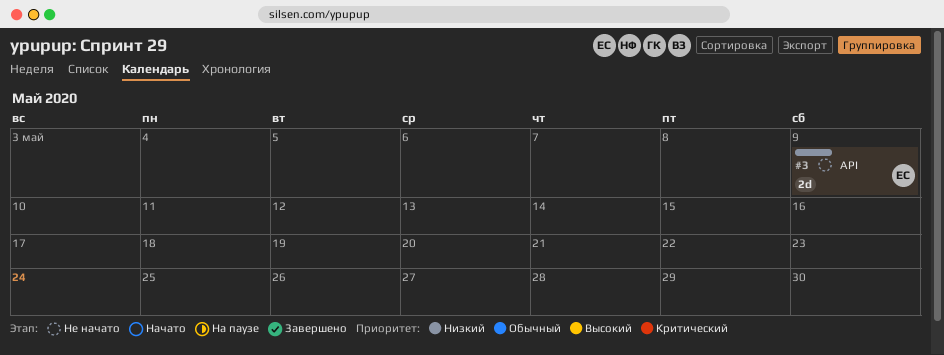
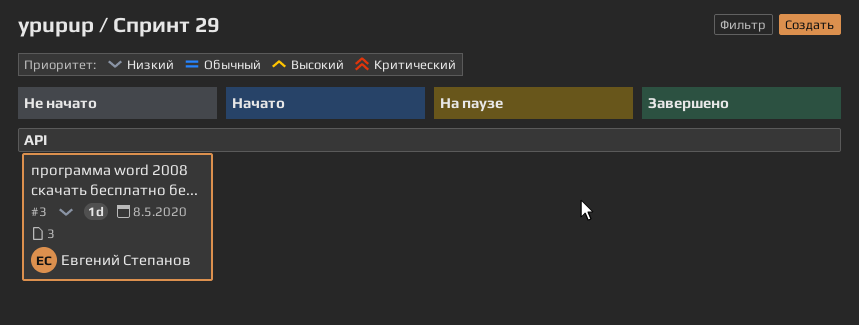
#3, estimate: 2d -> 1d
#3, due: May 9 -> May 8

